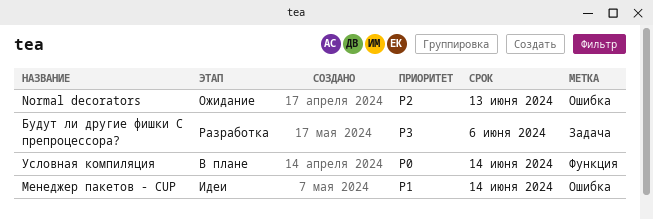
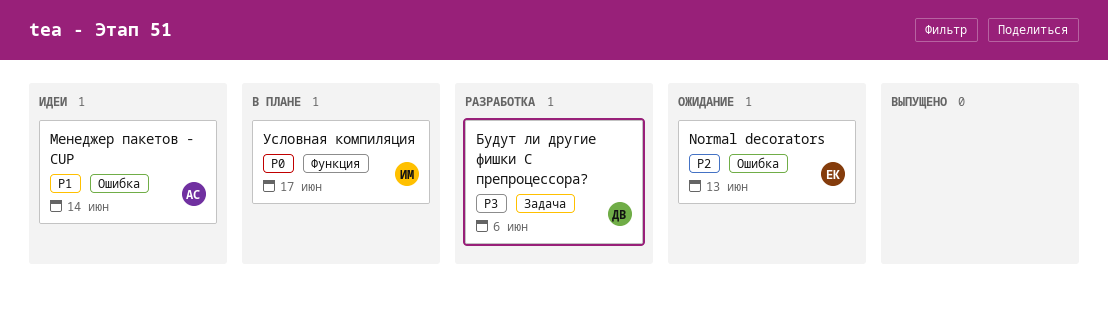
Условная компиляция, due: Jun 14 -> Jun 17

